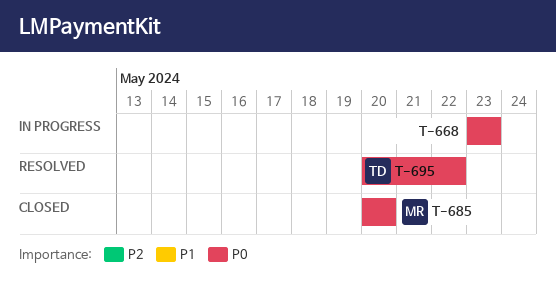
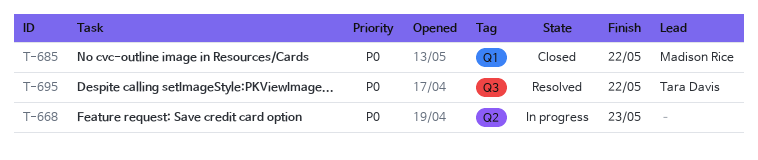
T-685, due: May 20 -> May 22

